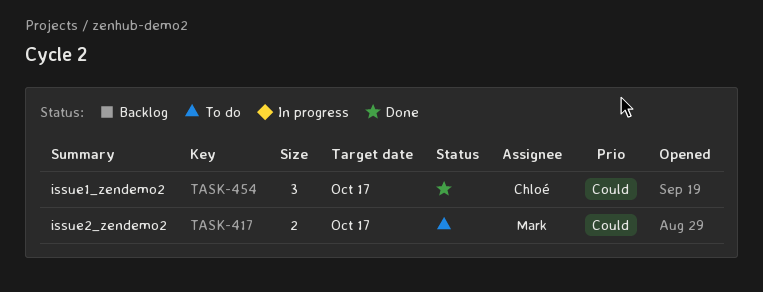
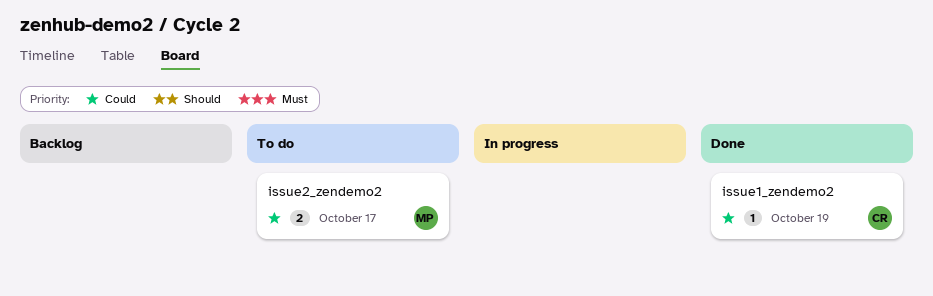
issue1_zendemo2, estimate: 3 -> 1
issue1_zendemo2, due: Oct 17 -> Oct 19

